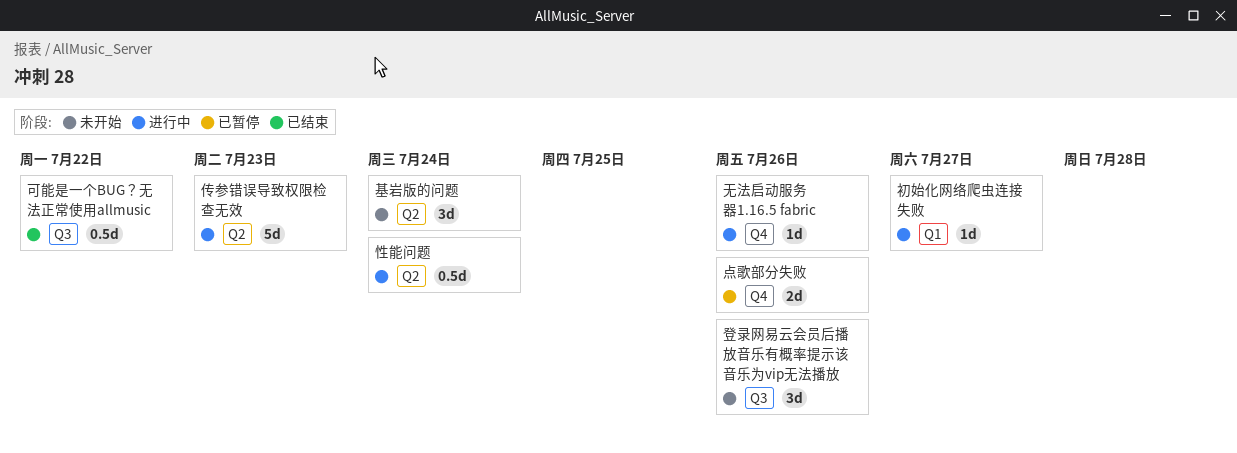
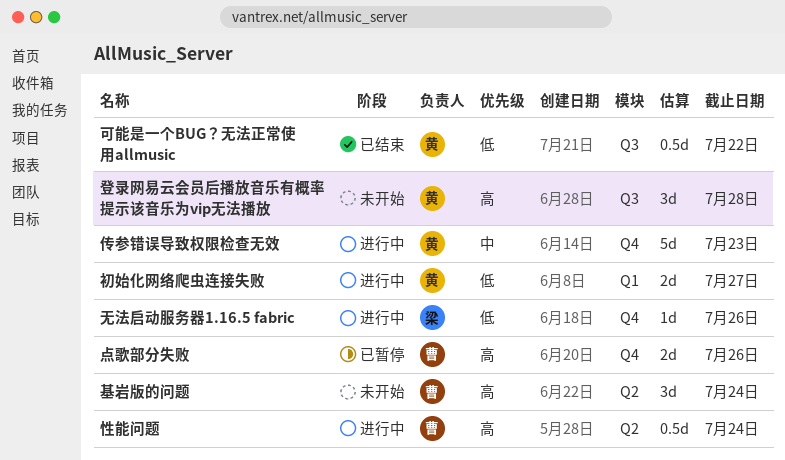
传参错误导致权限检查无效, label: Q2 -> Q4
初始化网络爬虫连接失败, estimate: 1d -> 2d
登录网易云会员后播放音乐有概率提示该音乐为vip无法播放, due: Jul 26 -> Jul 28

